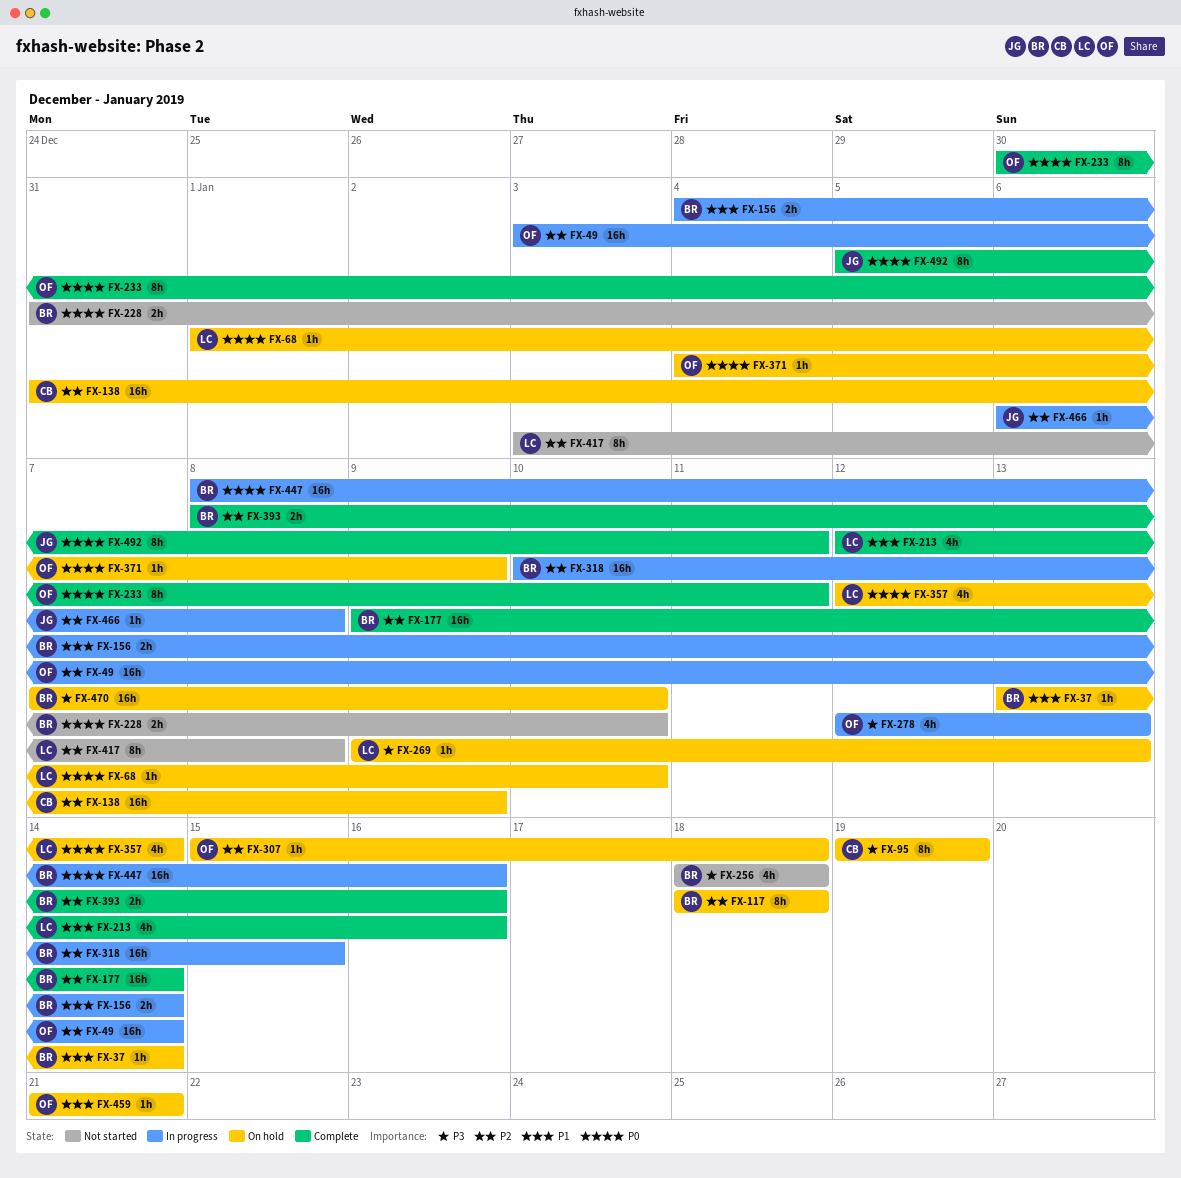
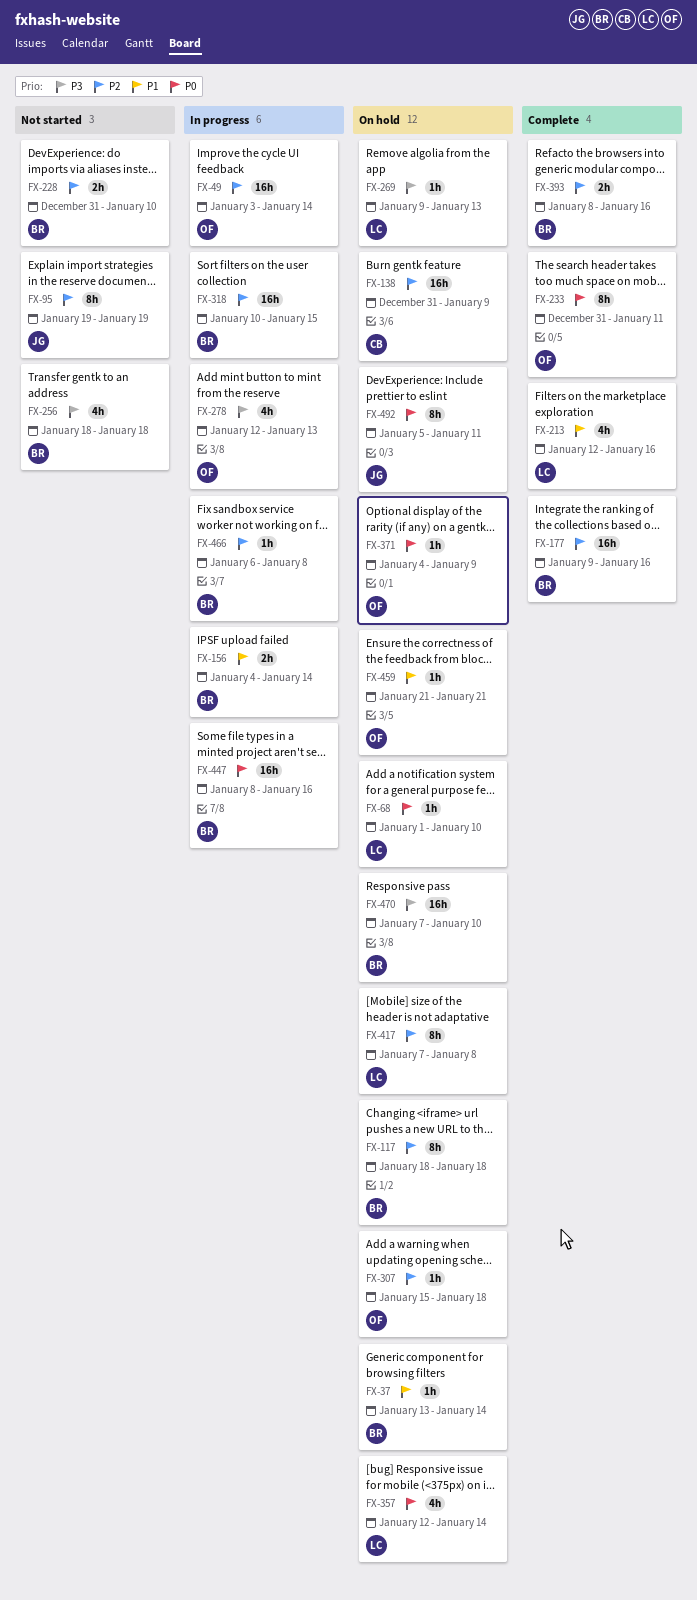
FX-95, status: On hold -> Not started
FX-95, owner: CB -> JG
FX-95, priority: P3 -> P2
FX-177, due: Jan 14 -> Jan 16
FX-228, priority: P0 -> P2
FX-233, start: Dec 30 -> Dec 31
FX-417, status: Not started -> On hold
FX-417, start: Jan 3 -> Jan 7
FX-466, owner: JG -> BR
FX-492, status: Complete -> On hold

